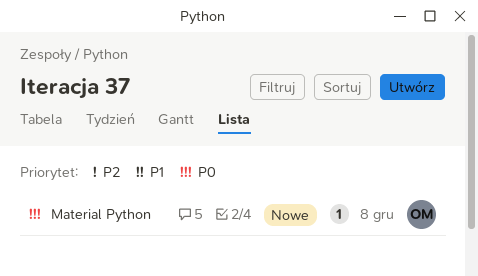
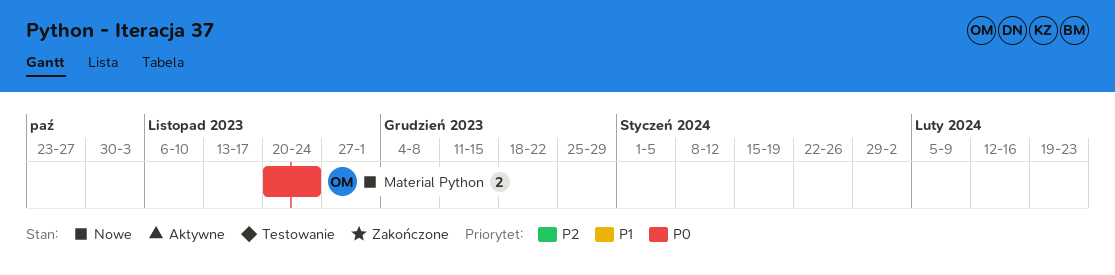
Material Python, estimate: 1 -> 2
Material Python, due: Dec 8 -> Nov 24

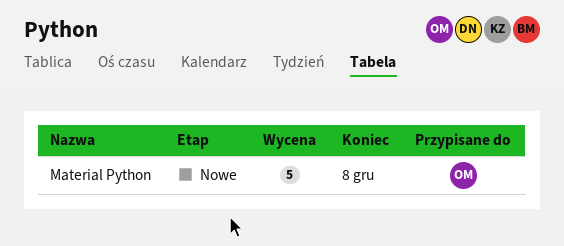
Material Python, estimate: 2 -> 5
Material Python, due: Nov 24 -> Dec 8

